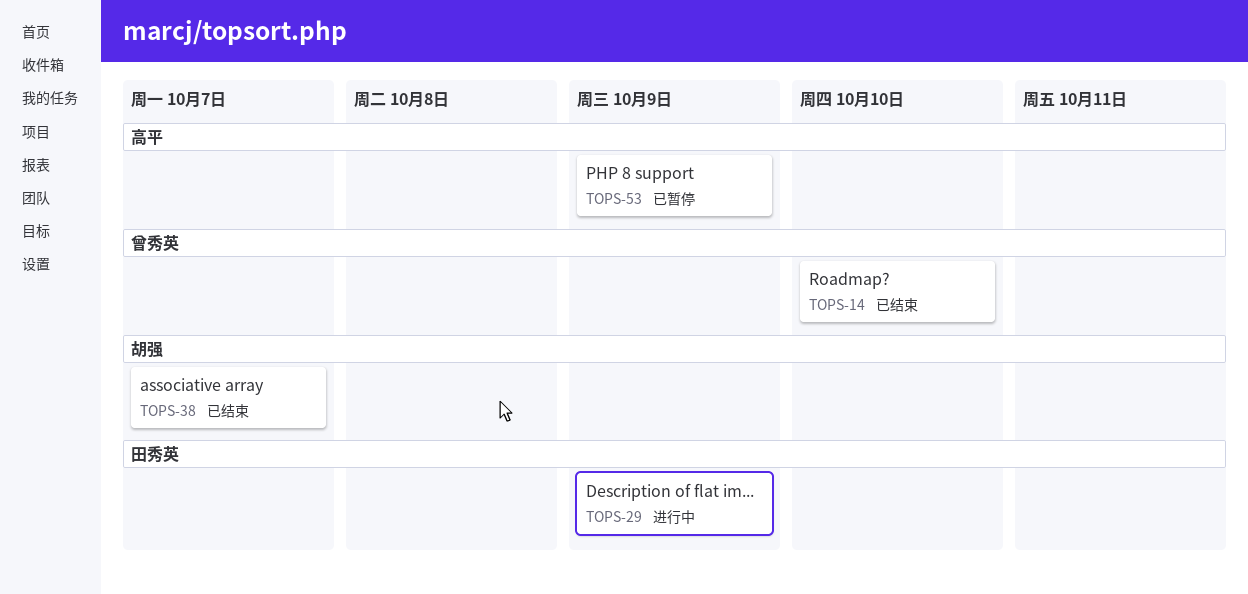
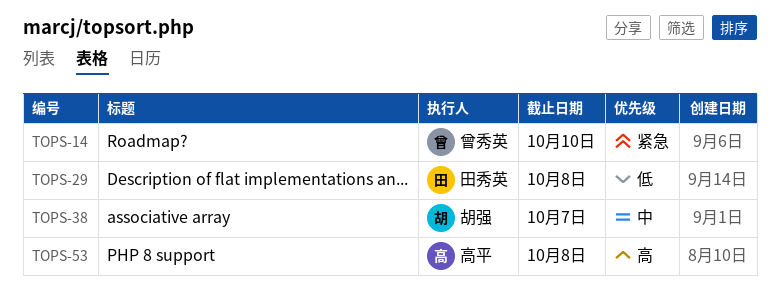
TOPS-29, due: Oct 9 -> Oct 8
TOPS-53, due: Oct 9 -> Oct 8

